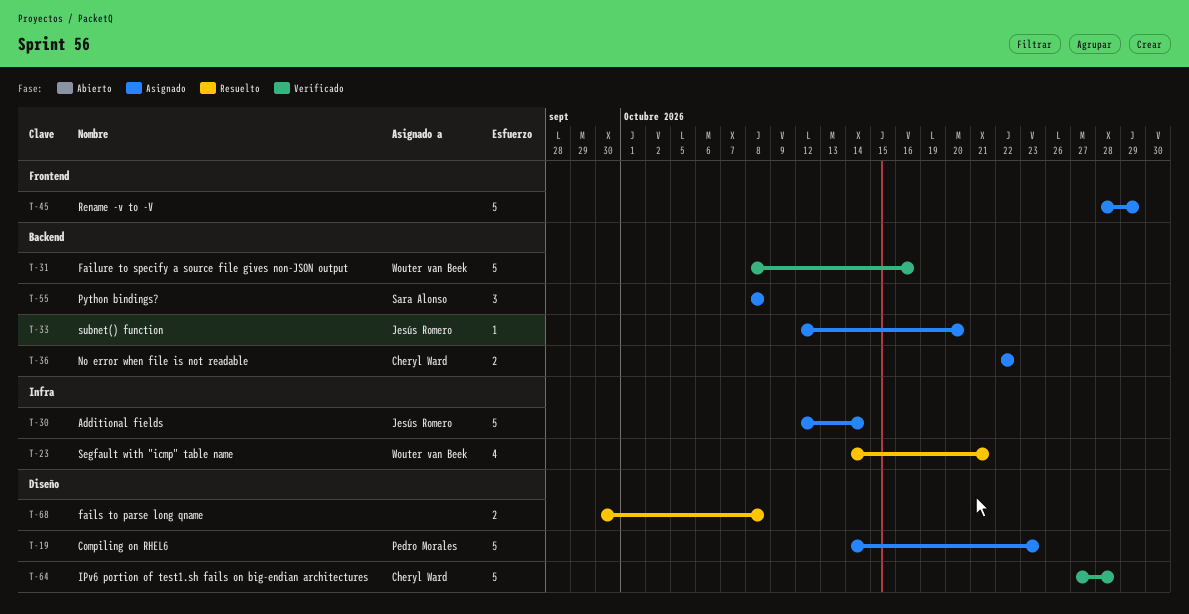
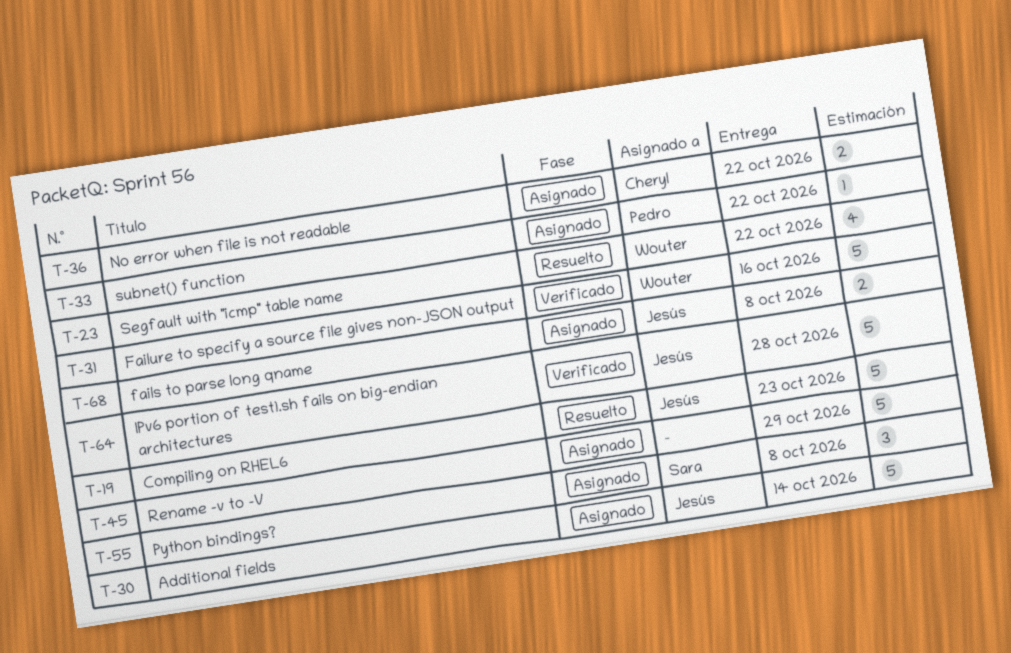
T-19, status: Asignado -> Resuelto
T-19, owner: Pedro Morales -> Jesús Romero
T-23, due: Oct 21 -> Oct 22
T-33, owner: Jesús Romero -> Pedro Morales
T-33, due: Oct 20 -> Oct 22
T-64, owner: Cheryl Ward -> Jesús Romero
T-68, status: Resuelto -> Asignado
T-68, owner: none -> Jesús Romero

